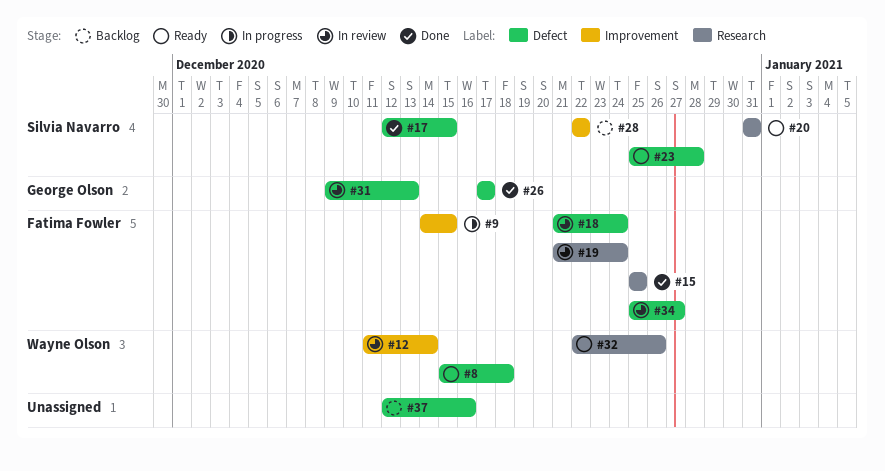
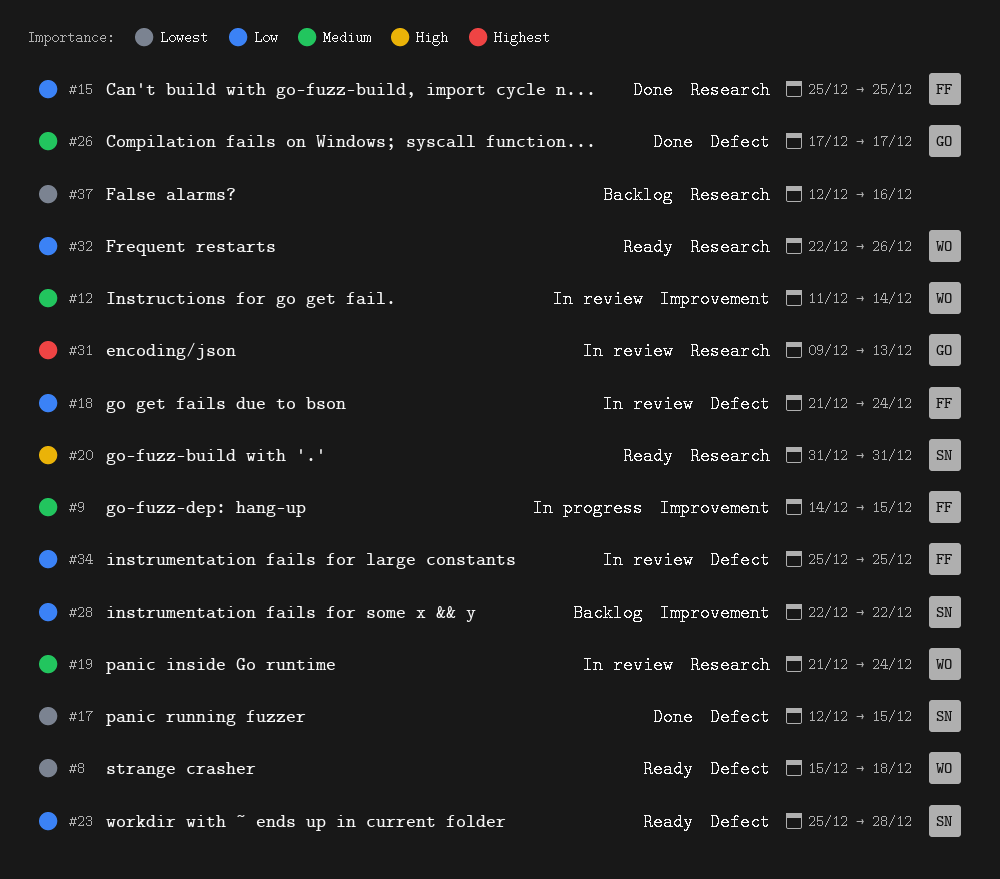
#19, owner: Fatima Fowler -> Wayne Olson
#31, label: Defect -> Research
#34, due: Dec 27 -> Dec 25
#37, label: Defect -> Research

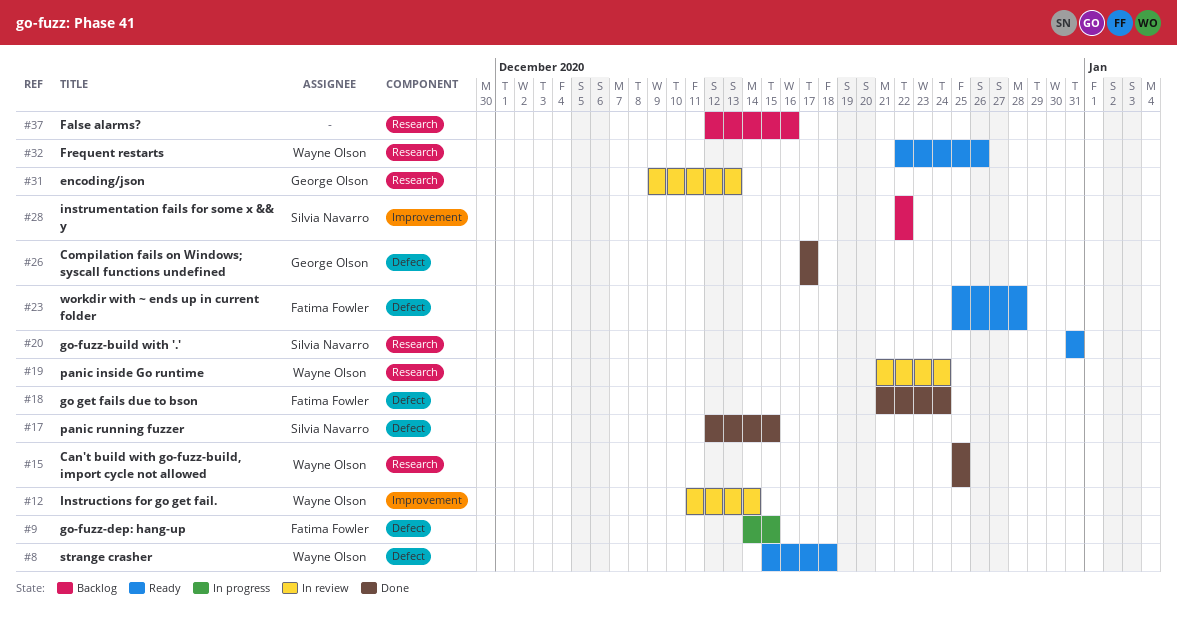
#9, label: Improvement -> Defect
#15, owner: Fatima Fowler -> Wayne Olson
#18, status: In review -> Done
#23, owner: Silvia Navarro -> Fatima Fowler
#34: present -> none

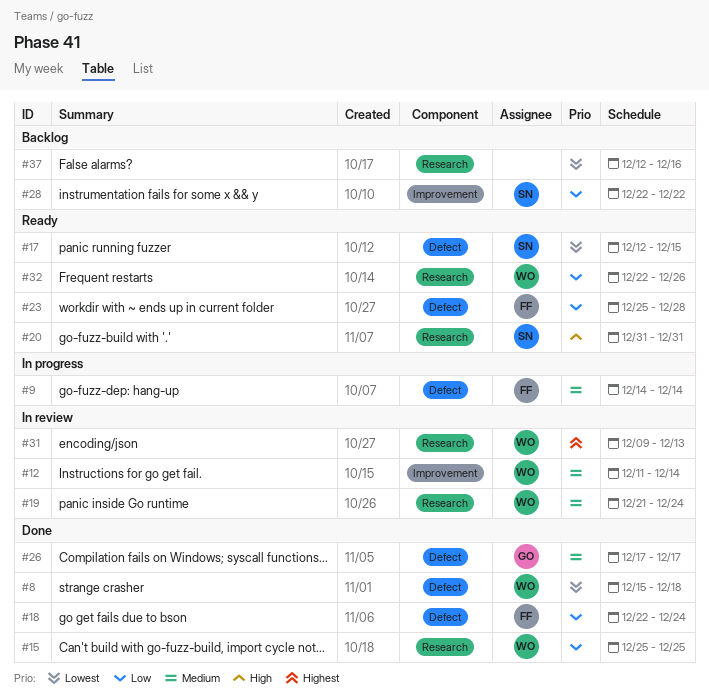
#8, status: Ready -> Done
#9, due: Dec 15 -> Dec 14
#17, status: Done -> Ready
#18, start: Dec 21 -> Dec 22
#31, owner: George Olson -> Wayne Olson

